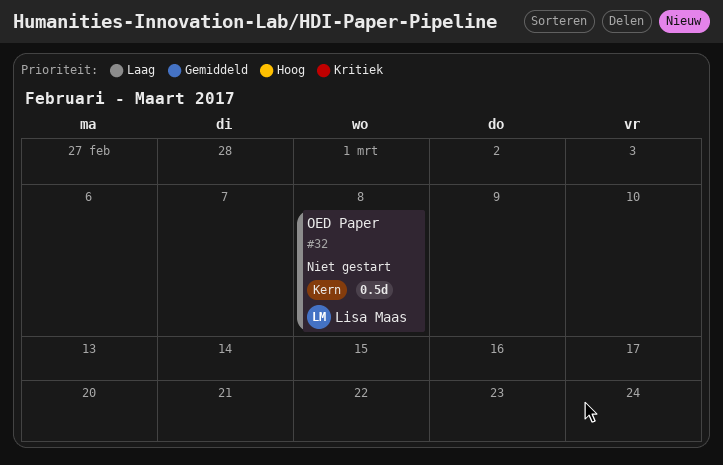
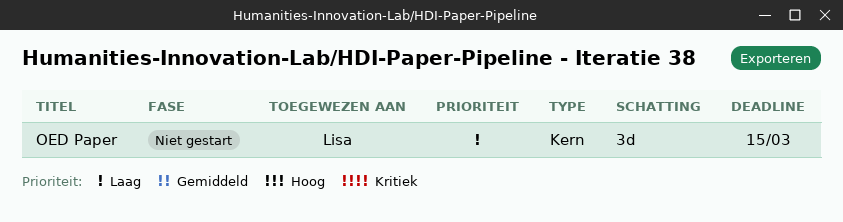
OED Paper, estimate: 0.5d -> 3d
OED Paper, due: Mar 8 -> Mar 15

